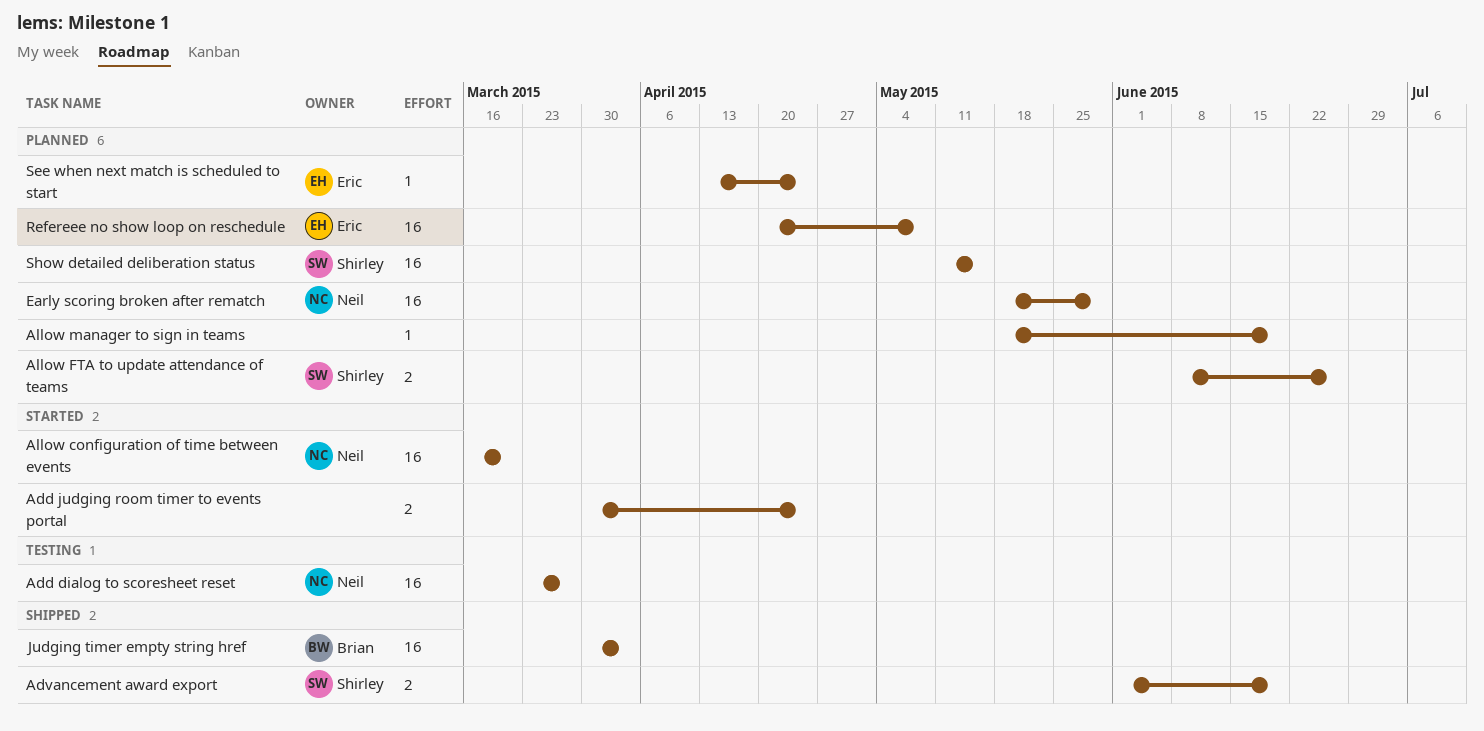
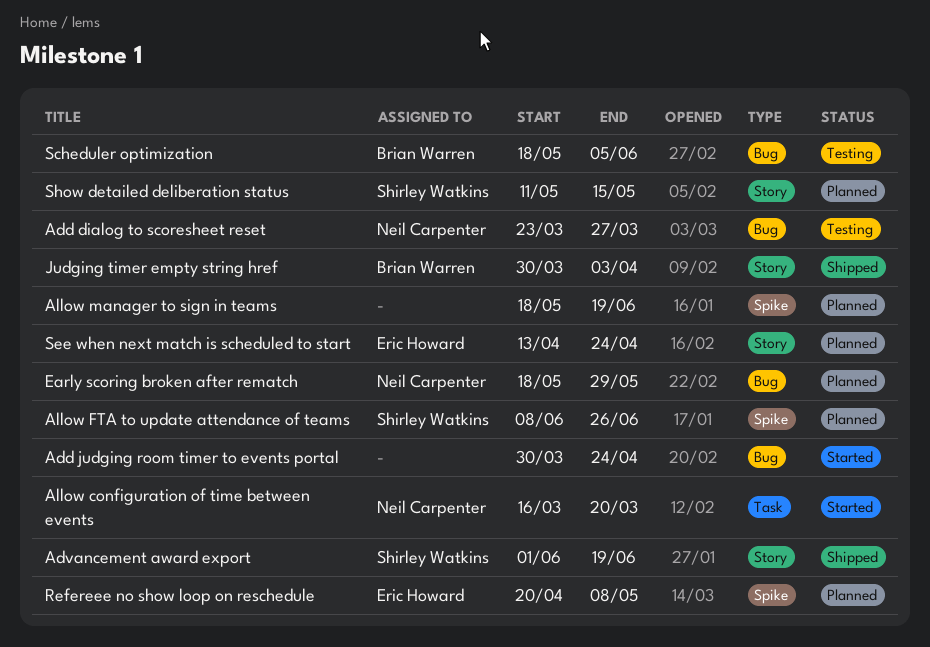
Scheduler optimization: none -> present

